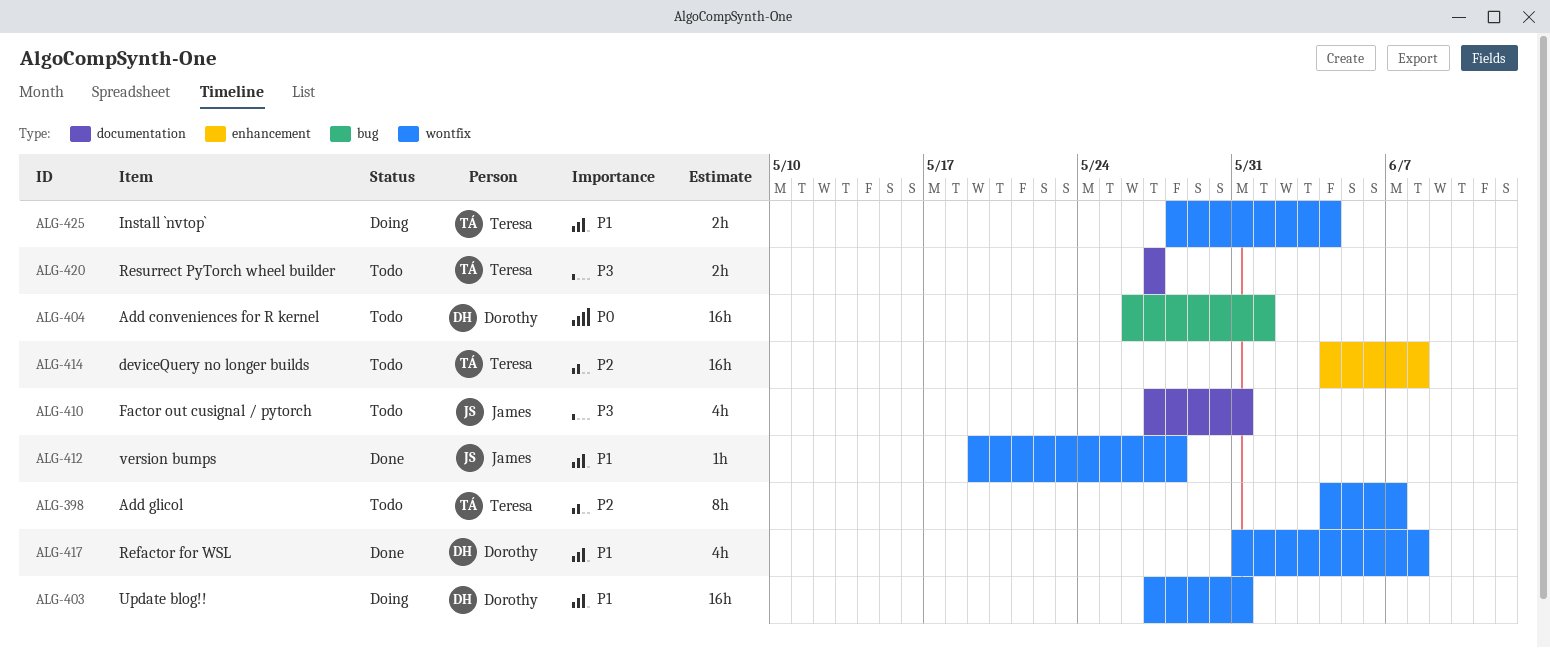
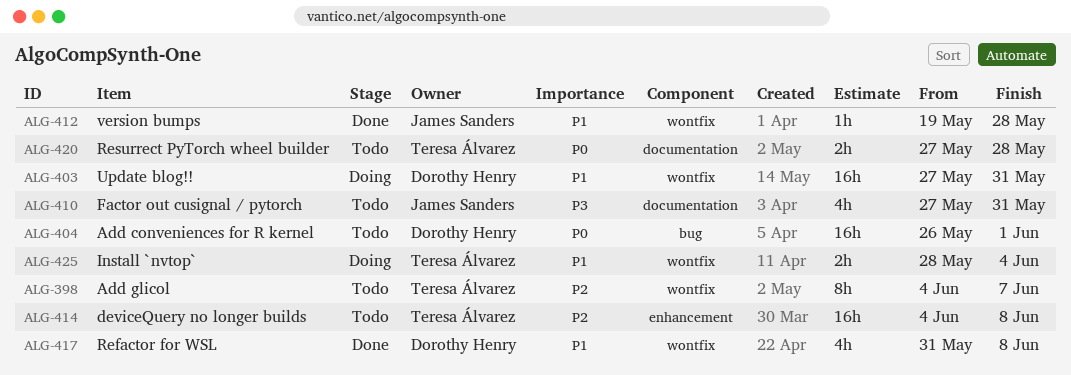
ALG-420, priority: P3 -> P0
ALG-420, due: May 27 -> May 28

